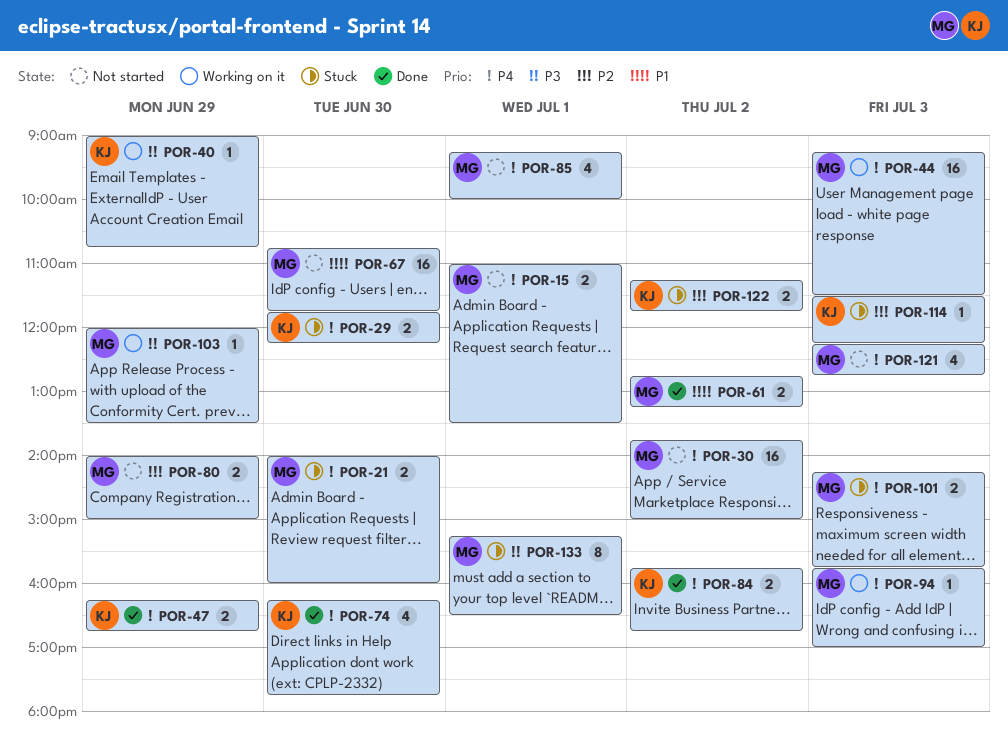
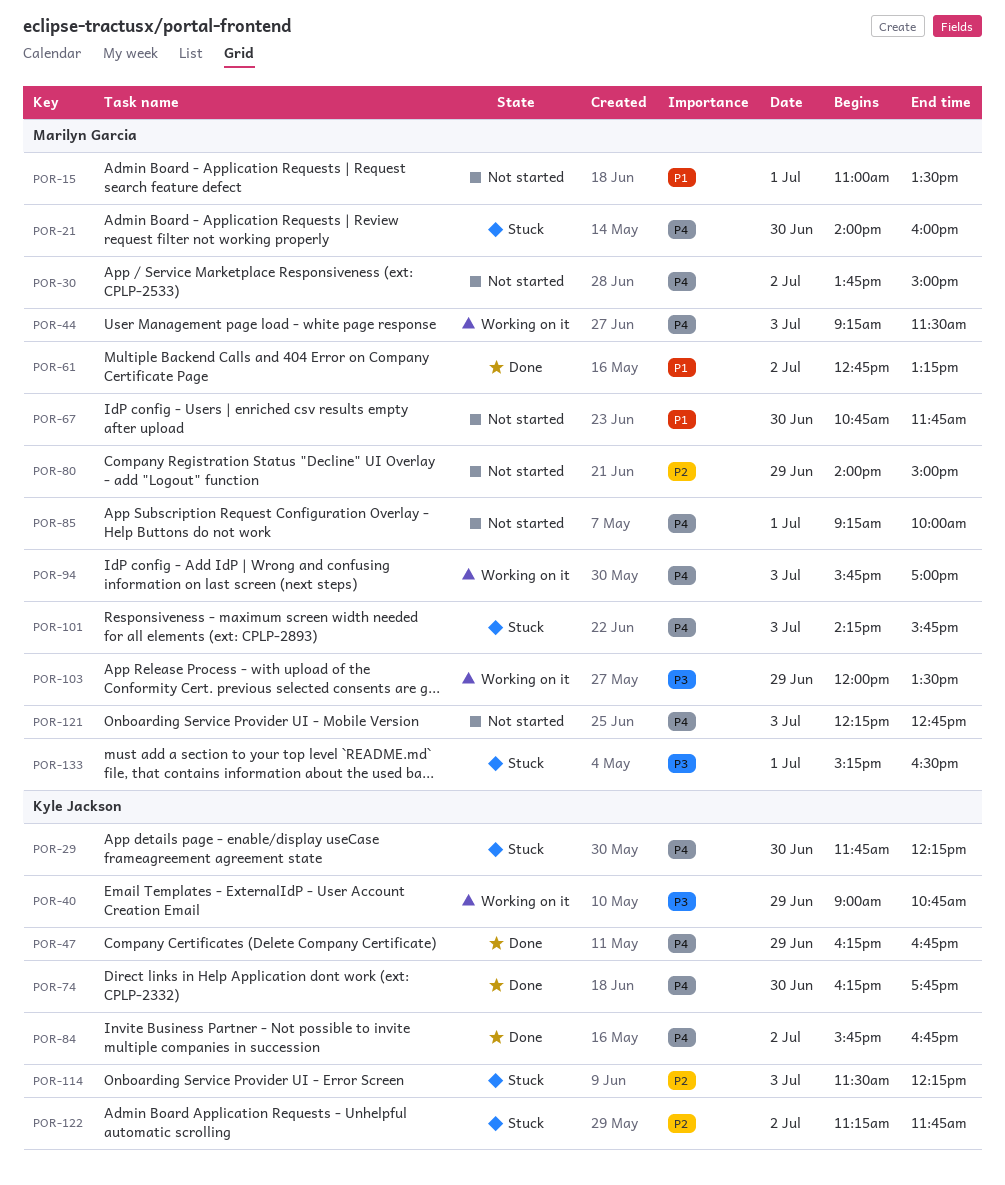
POR-15, priority: P4 -> P1

